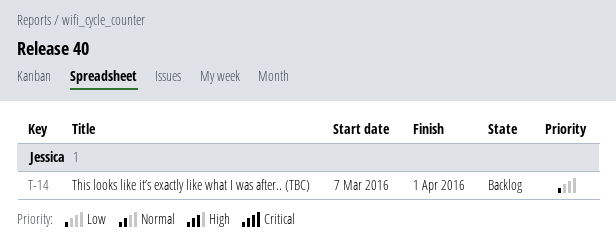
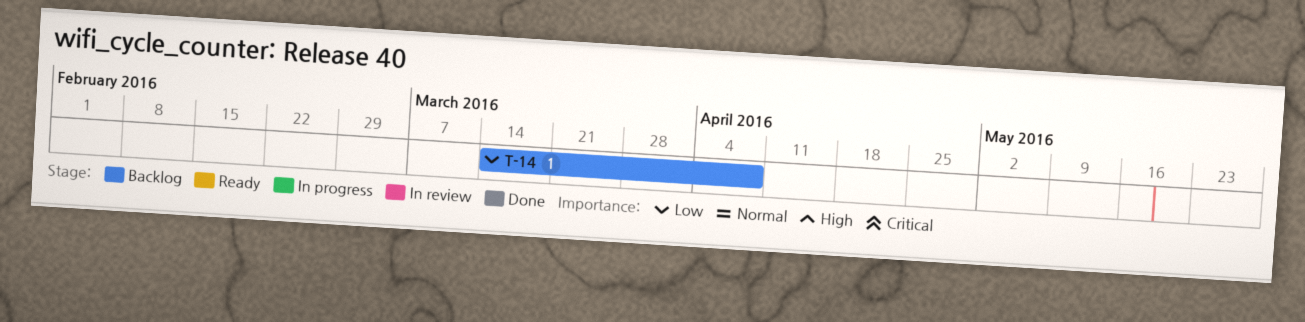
T-14, start: Mar 7 -> Mar 14
T-14, due: Apr 1 -> Apr 8

